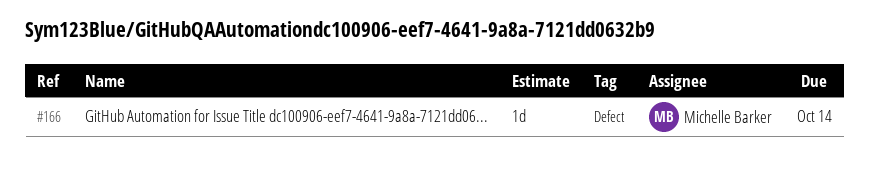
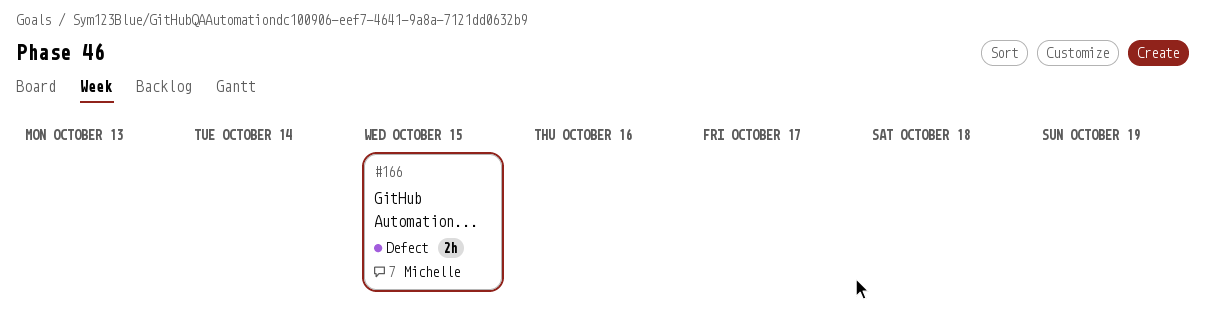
#166, estimate: 1d -> 2h
#166, due: Oct 14 -> Oct 15

